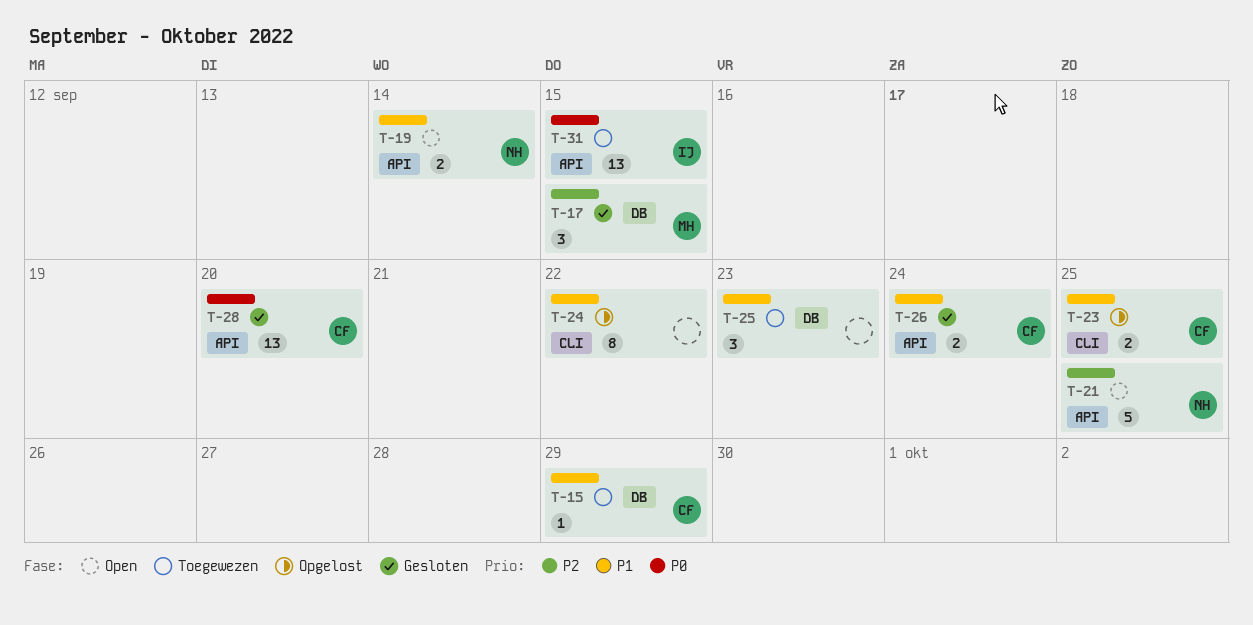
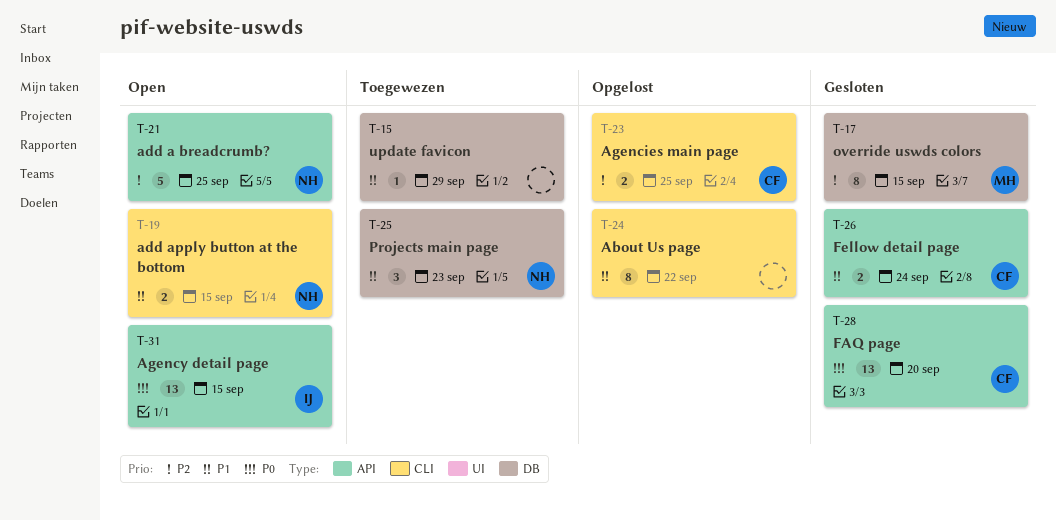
T-15, owner: CF -> none
T-17, estimate: 3 -> 8
T-19, label: API -> CLI
T-19, due: Sep 14 -> Sep 15
T-23, priority: P1 -> P2
T-25, owner: none -> NH
T-31, status: Toegewezen -> Open

